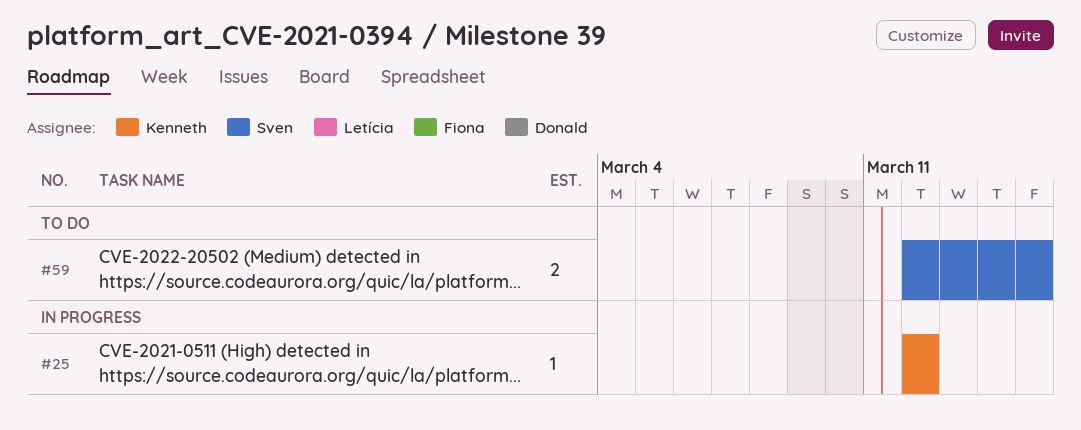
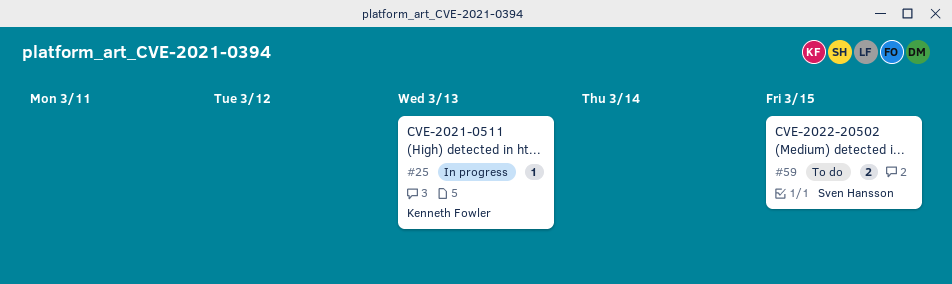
#25, due: Mar 12 -> Mar 13

